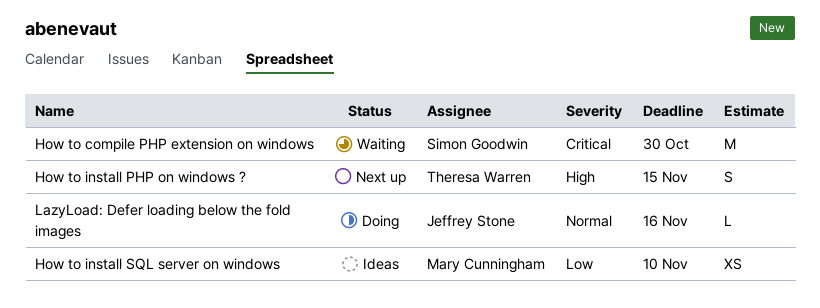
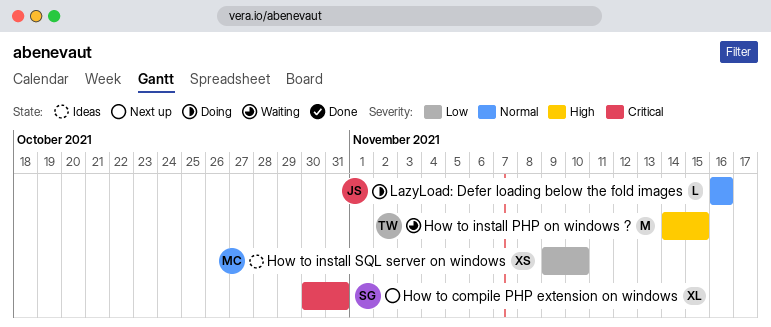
How to compile PHP extension on windows, status: Waiting -> Next up
How to compile PHP extension on windows, estimate: M -> XL
How to compile PHP extension on windows, due: Oct 30 -> Oct 31
How to install PHP on windows ?, status: Next up -> Waiting
How to install PHP on windows ?, estimate: S -> M

